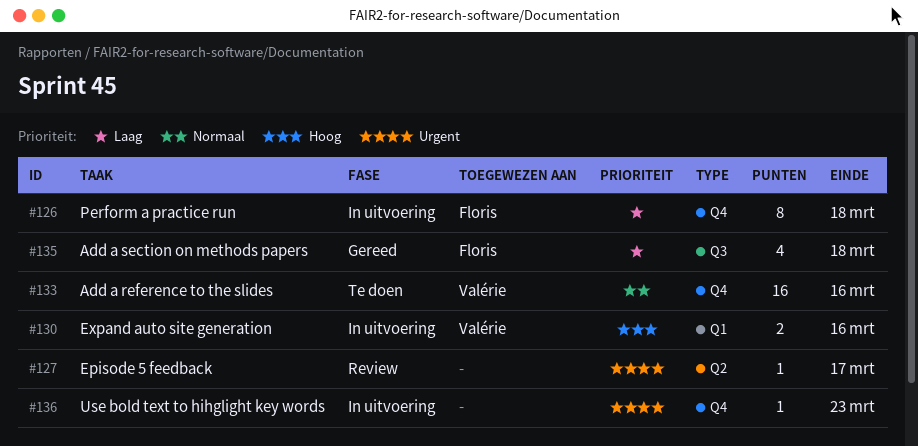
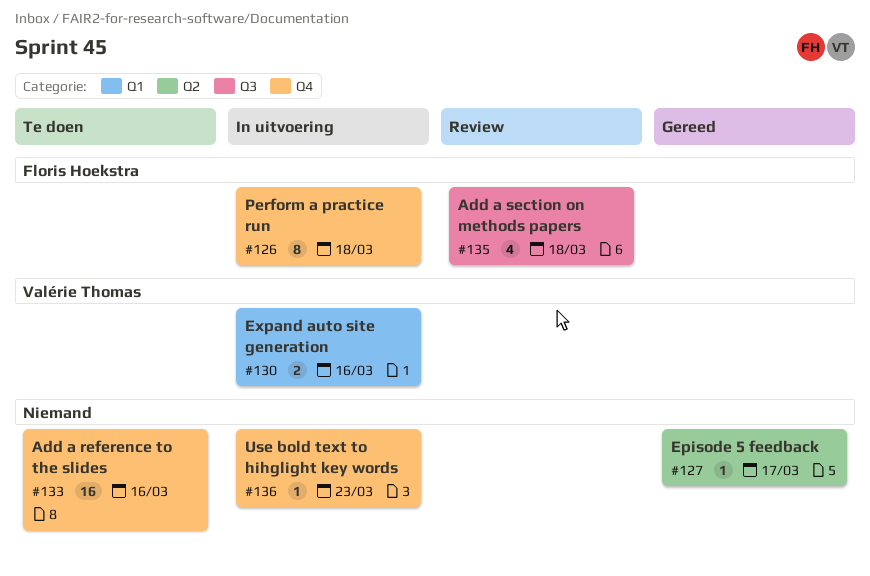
#127, status: Review -> Gereed
#133, owner: Valérie Thomas -> none
#135, status: Gereed -> Review

